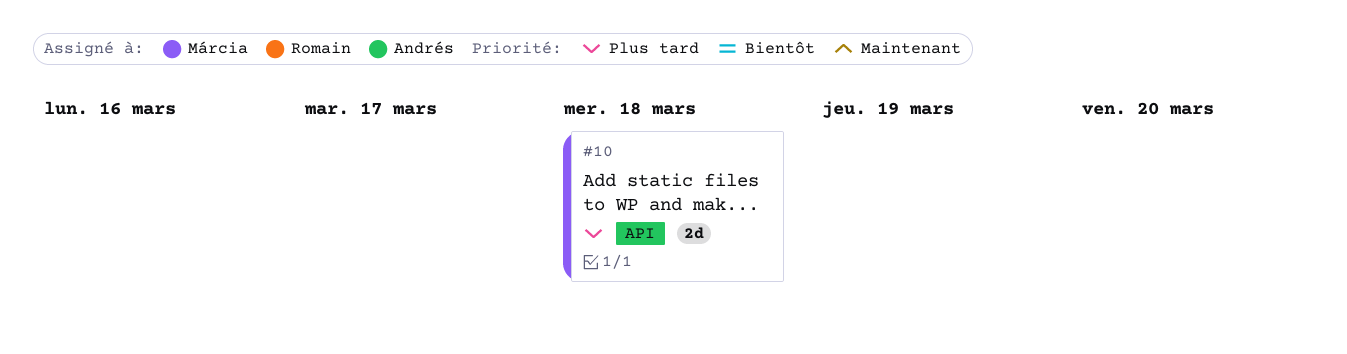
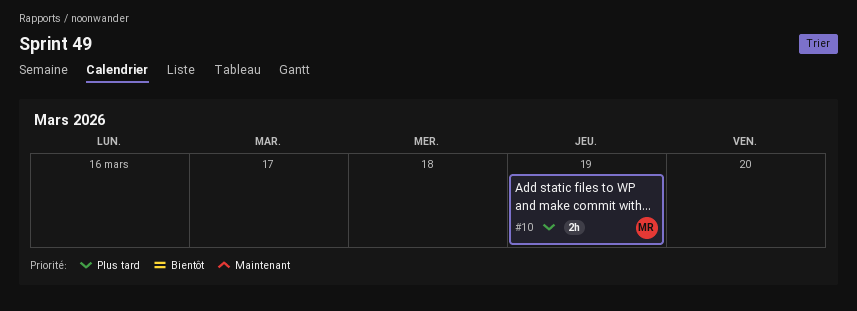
#10, estimate: 2d -> 2h
#10, due: Mar 18 -> Mar 19

